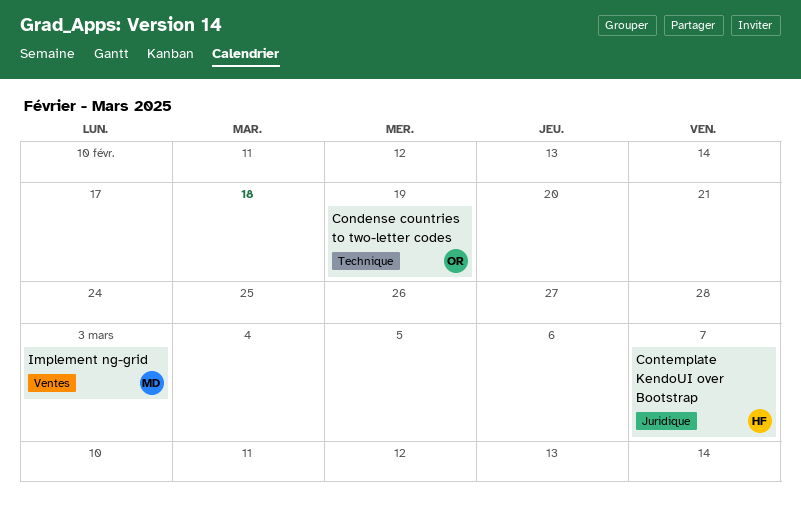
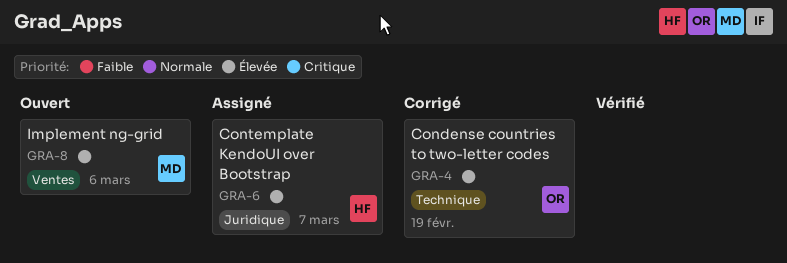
Implement ng-grid, due: Mar 3 -> Mar 6

